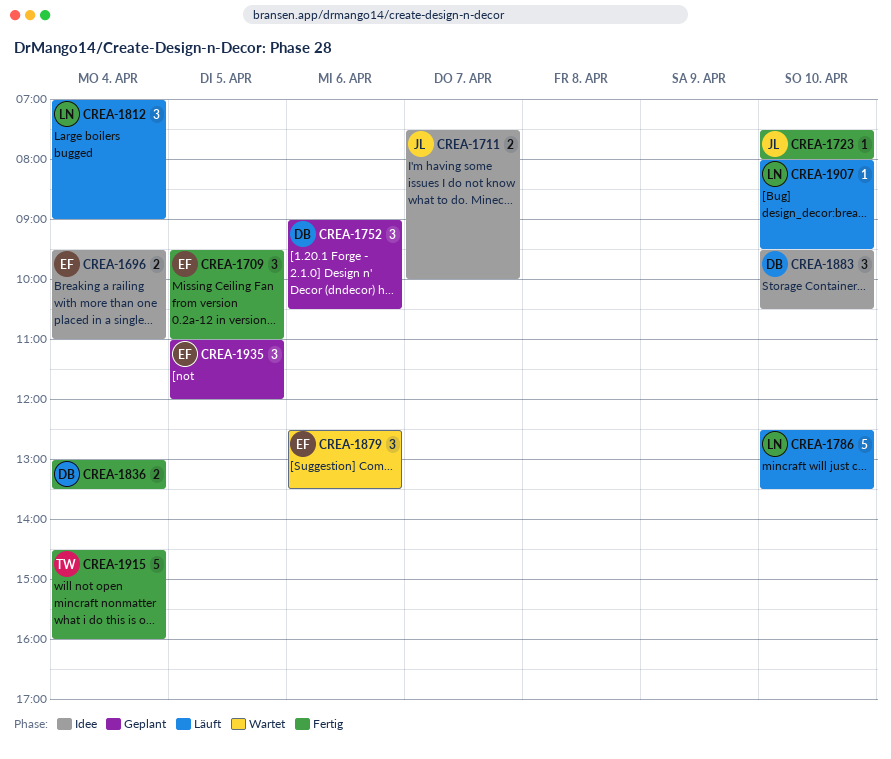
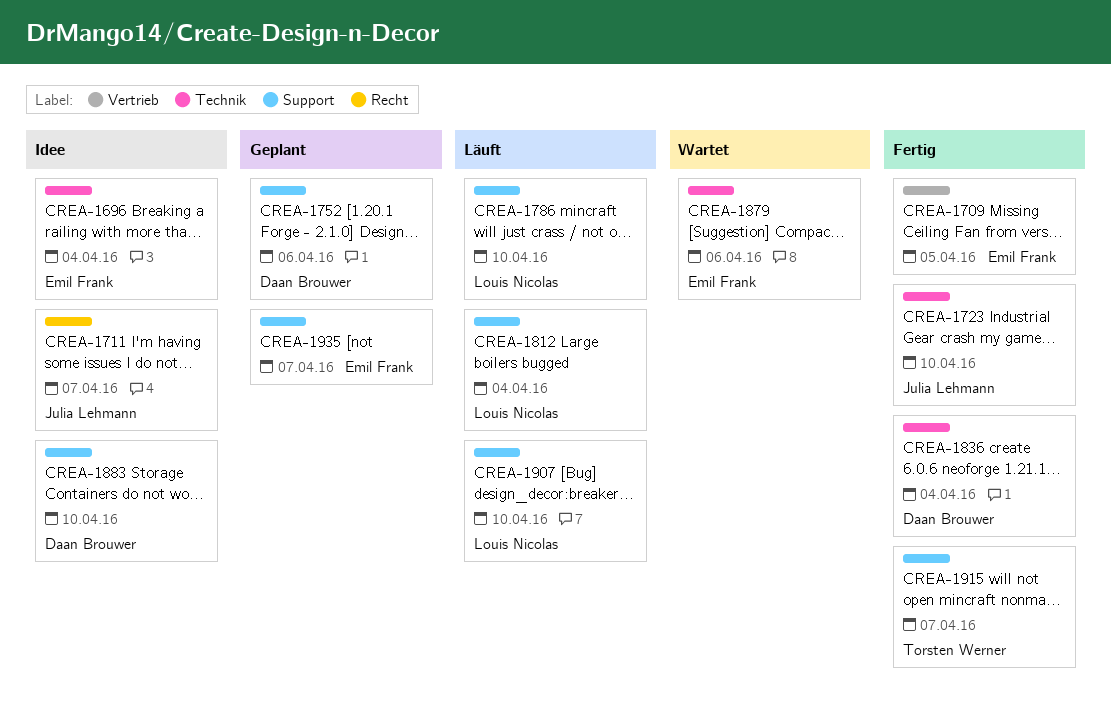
CREA-1915, day: Apr 4 -> Apr 7
CREA-1935, day: Apr 5 -> Apr 7

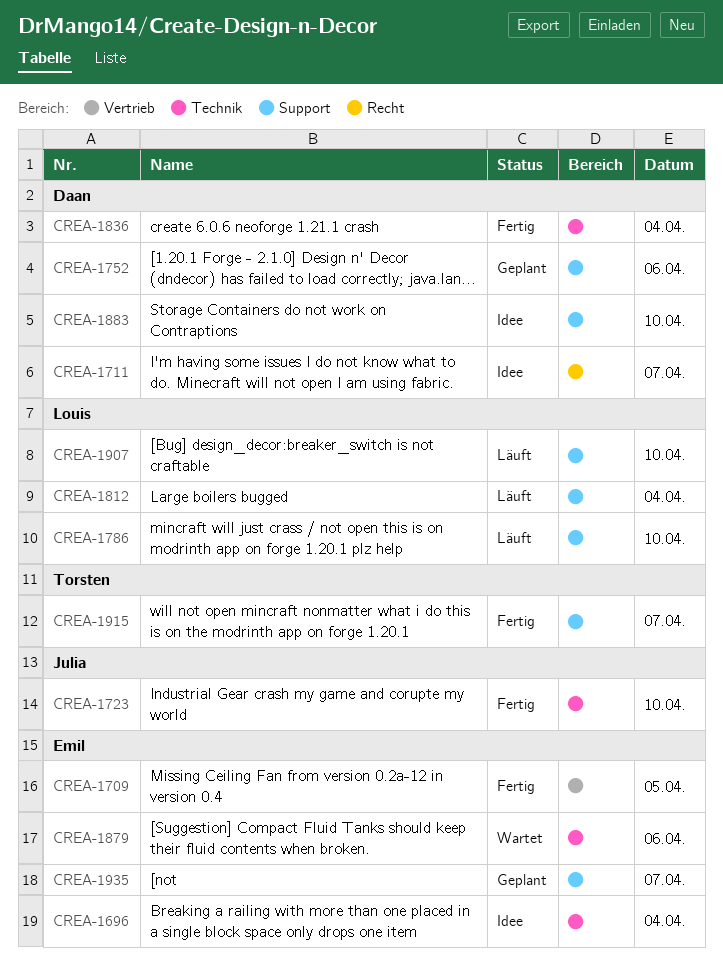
CREA-1711, owner: Julia Lehmann -> Daan Brouwer

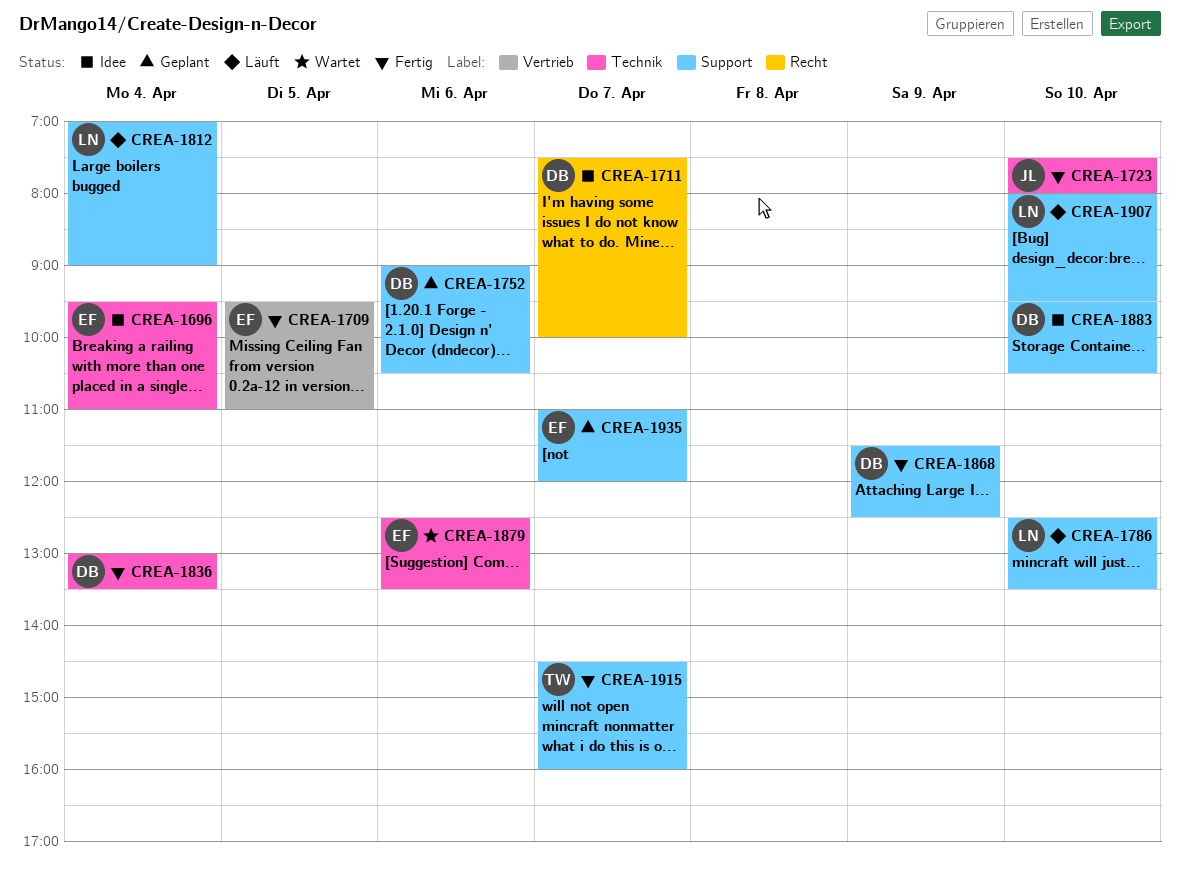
CREA-1868: none -> present

